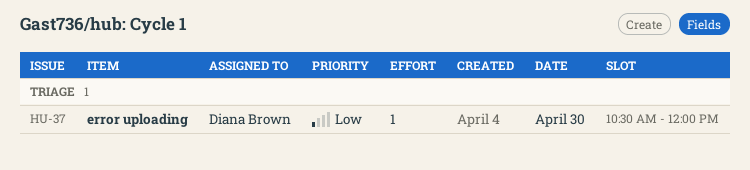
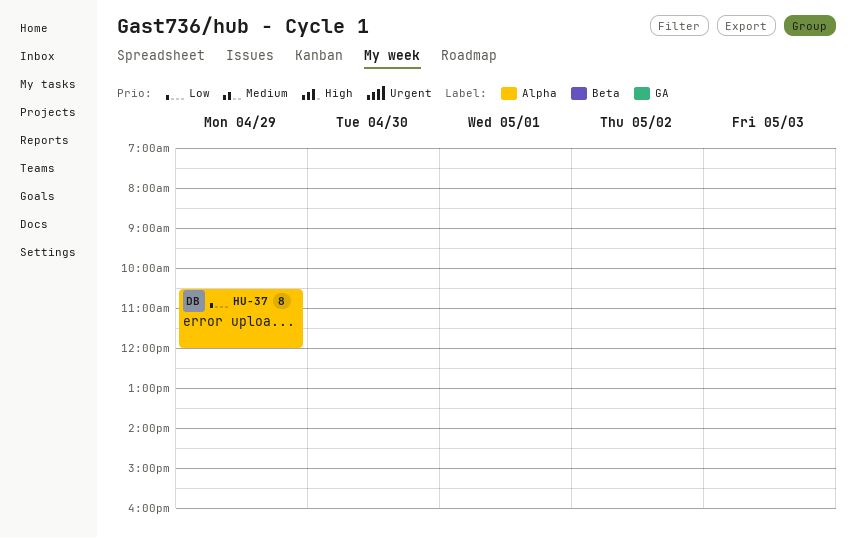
HU-37, estimate: 1 -> 8
HU-37, day: Apr 30 -> Apr 29

